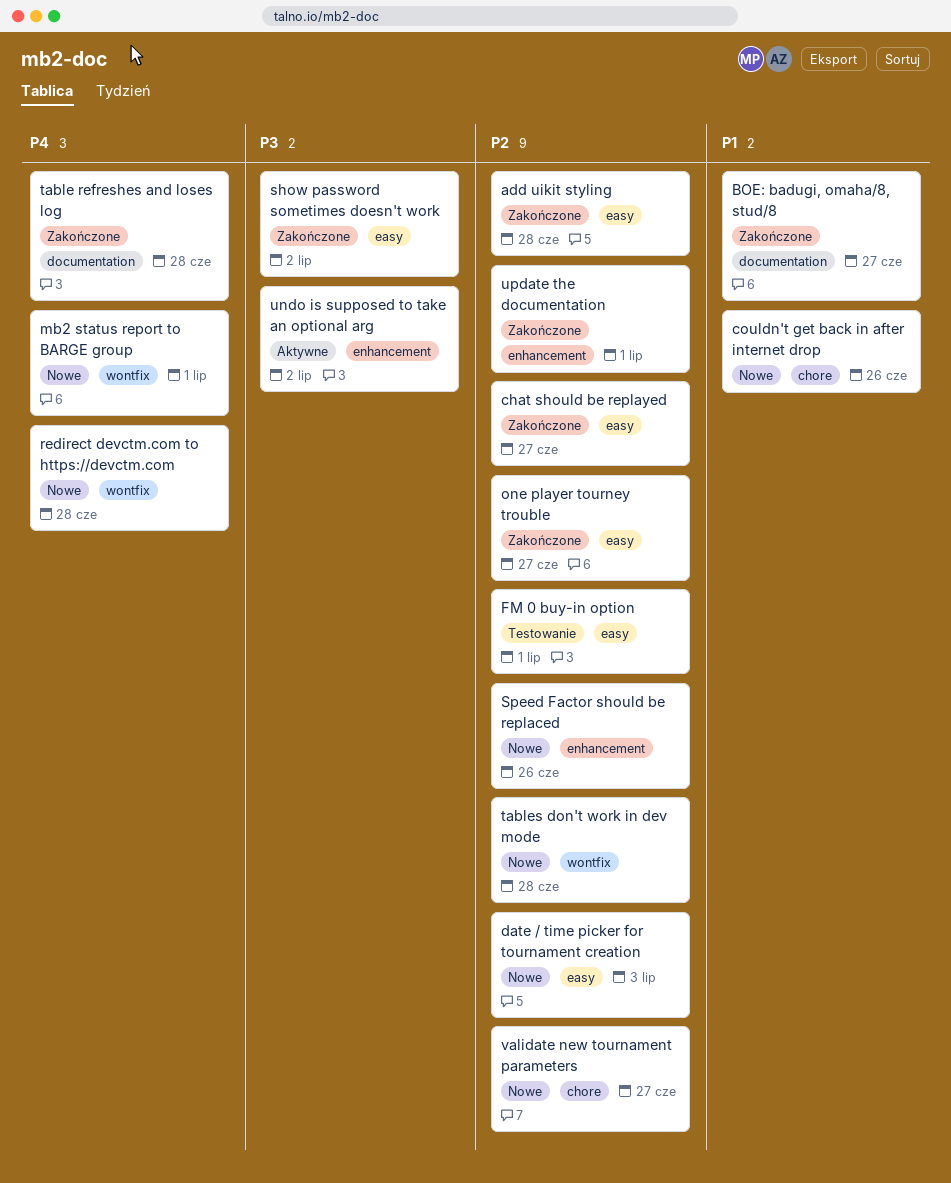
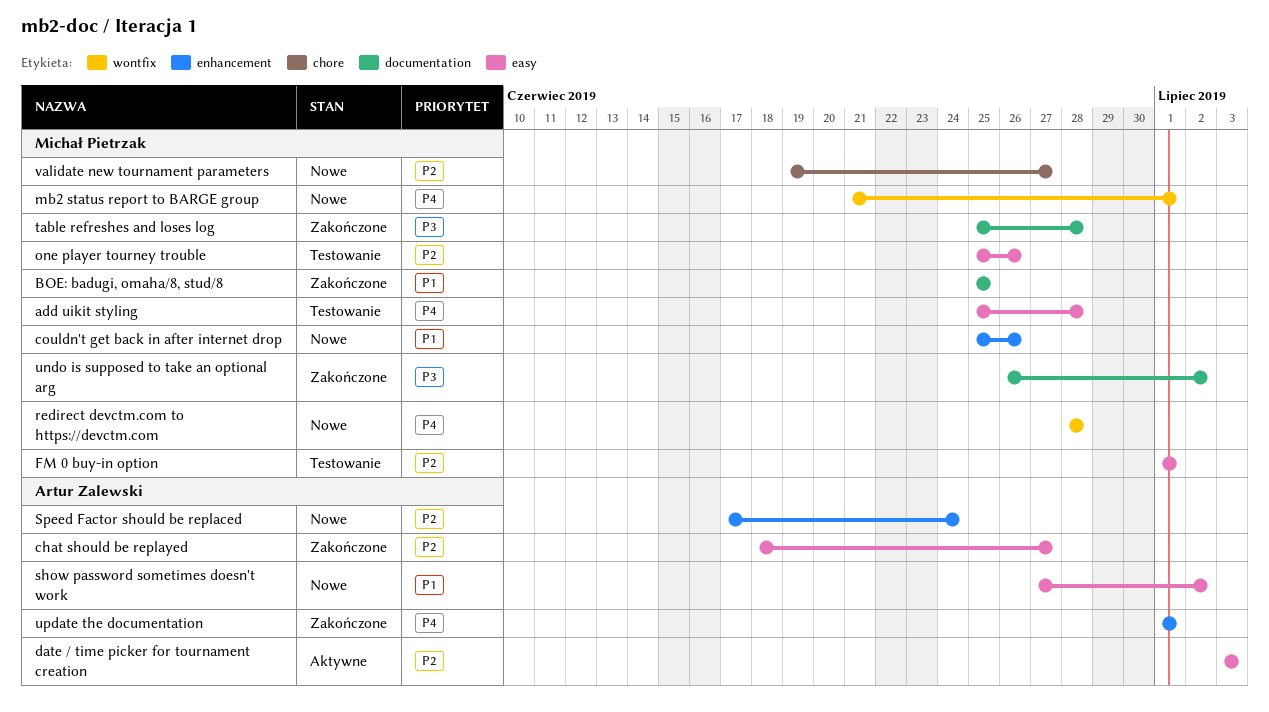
add uikit styling, status: Zakończone -> Testowanie
add uikit styling, priority: P2 -> P4
BOE: badugi, omaha/8, stud/8, due: Jun 27 -> Jun 25
couldn't get back in after internet drop, label: chore -> enhancement
date / time picker for tournament creation, status: Nowe -> Aktywne
one player tourney trouble, status: Zakończone -> Testowanie
one player tourney trouble, due: Jun 27 -> Jun 26
show password sometimes doesn't work, status: Zakończone -> Nowe
show password sometimes doesn't work, priority: P3 -> P1
Speed Factor should be replaced, due: Jun 26 -> Jun 24
table refreshes and loses log, priority: P4 -> P3
tables don't work in dev mode: present -> none
undo is supposed to take an optional arg, status: Aktywne -> Zakończone
undo is supposed to take an optional arg, label: enhancement -> documentation
update the documentation, priority: P2 -> P4

